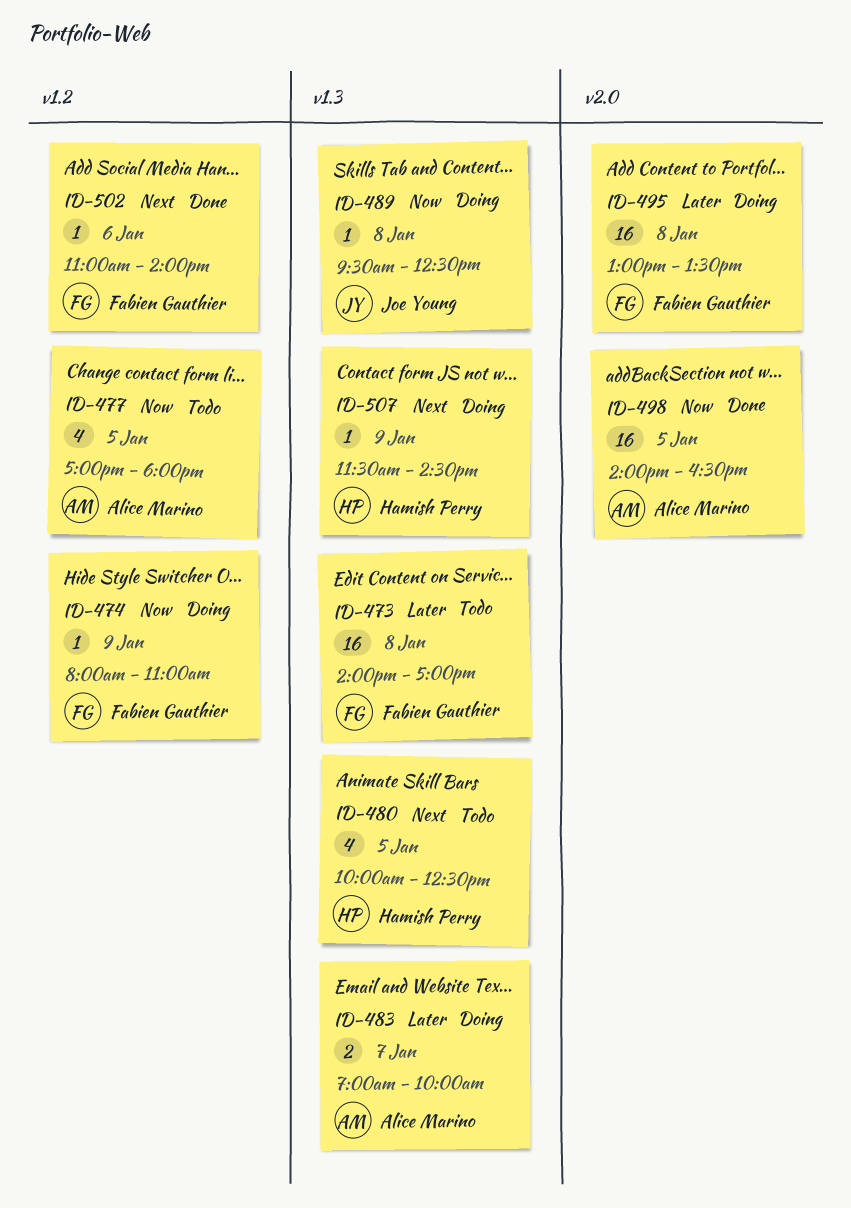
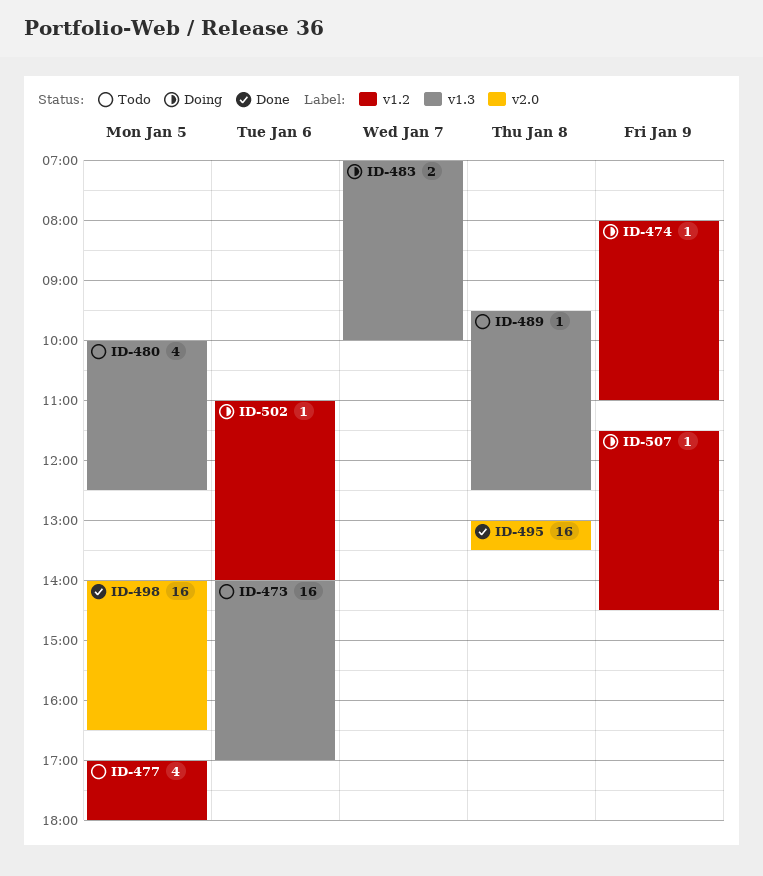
ID-473, day: Jan 8 -> Jan 6
ID-489, status: Doing -> Todo
ID-495, status: Doing -> Done
ID-502, status: Done -> Doing
ID-507, label: v1.3 -> v1.2

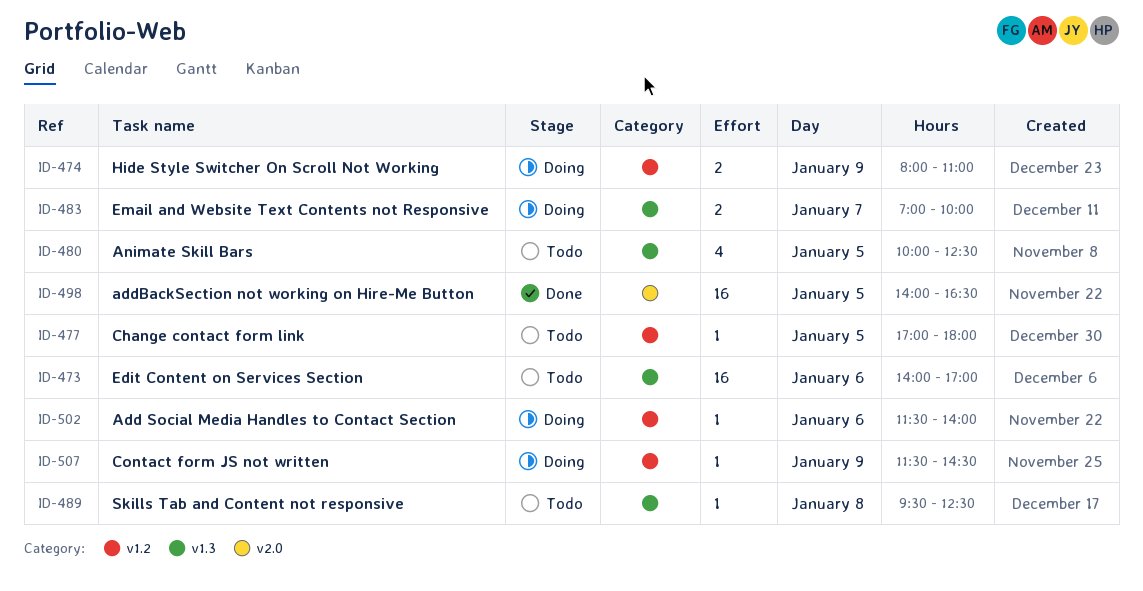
ID-474, estimate: 1 -> 2
ID-477, estimate: 4 -> 1
ID-495: present -> none
ID-502, begins: 11:00 -> 11:30

